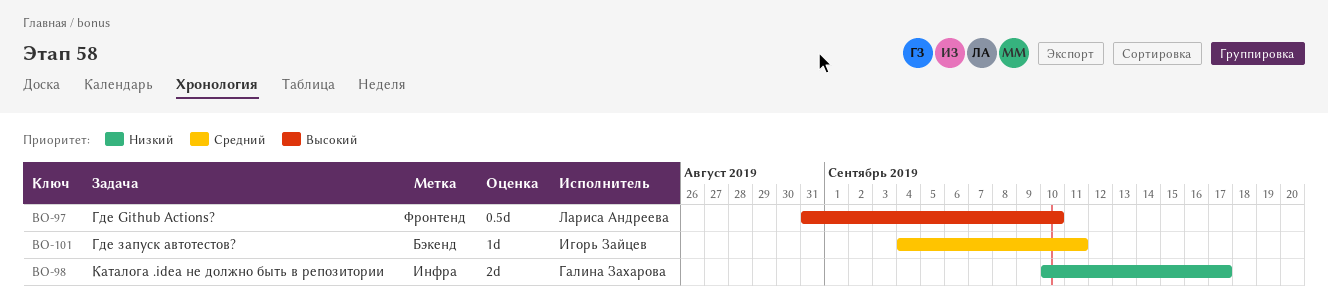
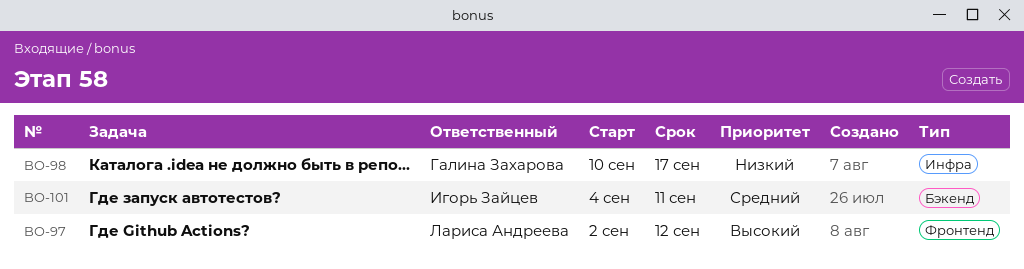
BO-97, start: Aug 31 -> Sep 2
BO-97, due: Sep 10 -> Sep 12

